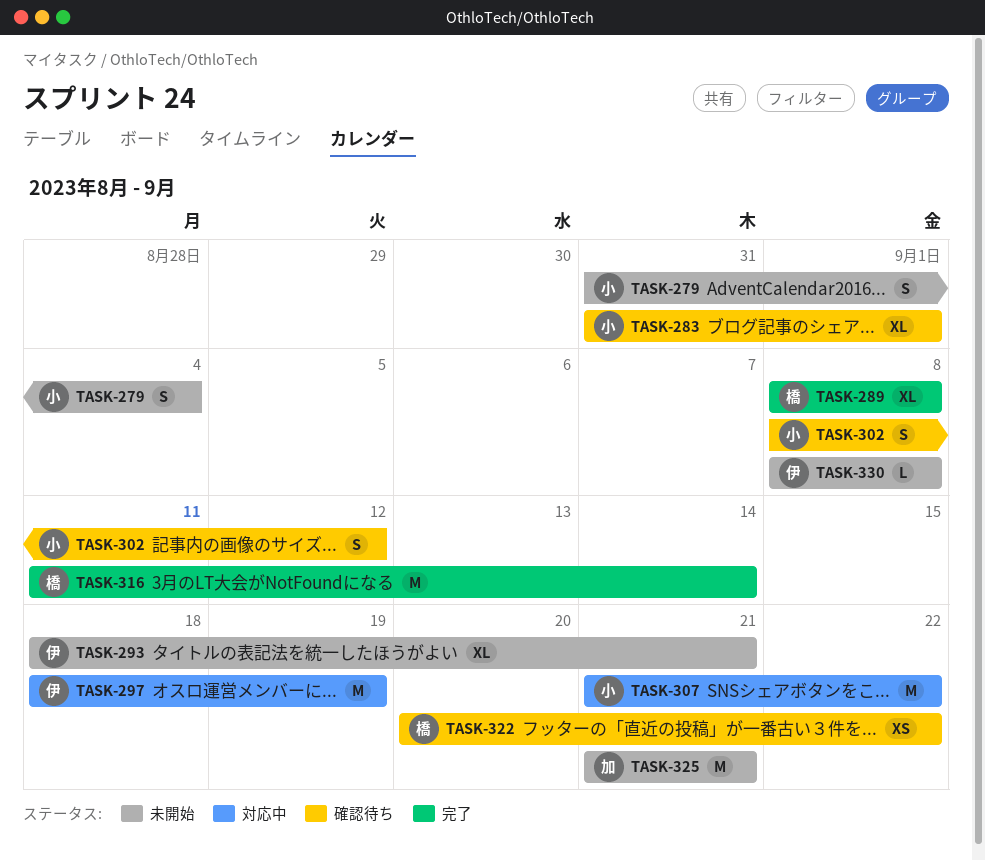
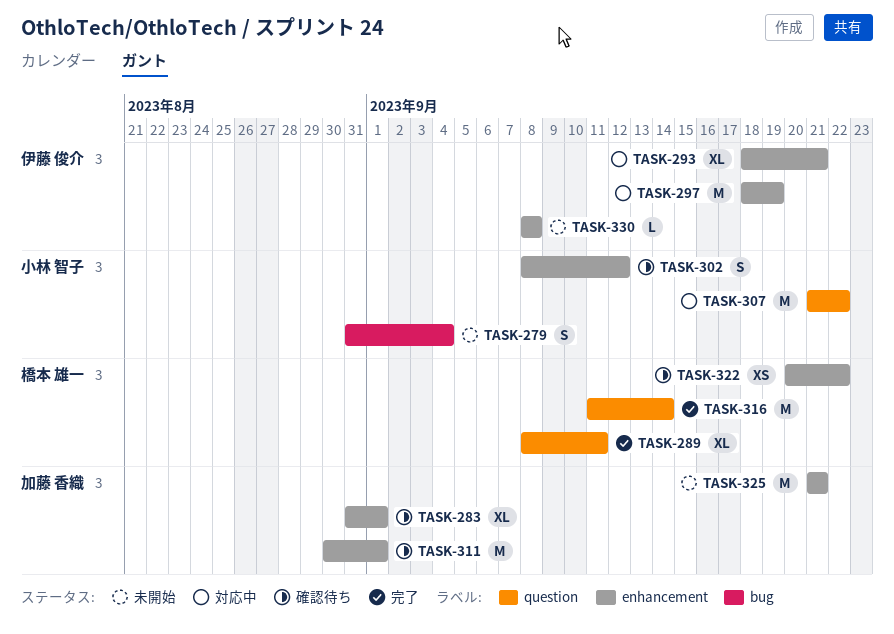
TASK-283, owner: 小林 智子 -> 加藤 香織
TASK-289, due: Sep 8 -> Sep 11
TASK-293, status: 未開始 -> 対応中
TASK-311: none -> present

